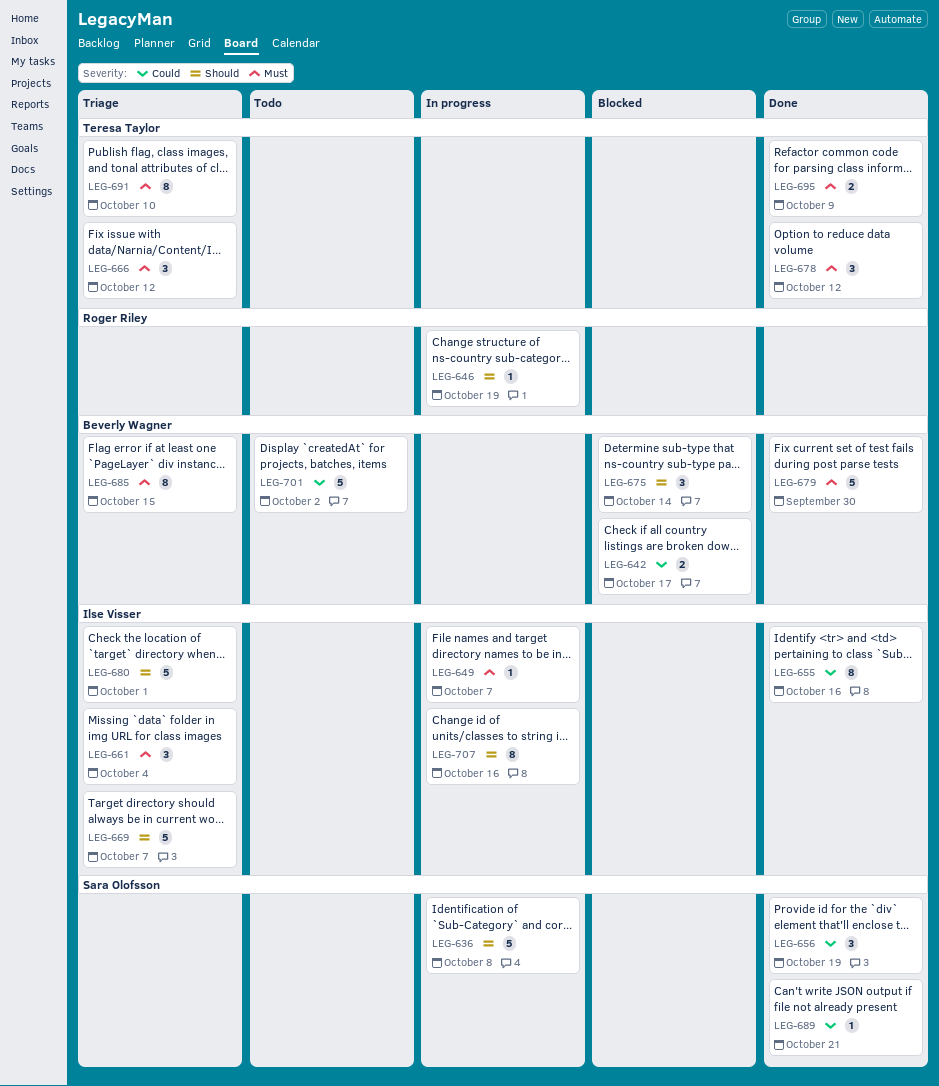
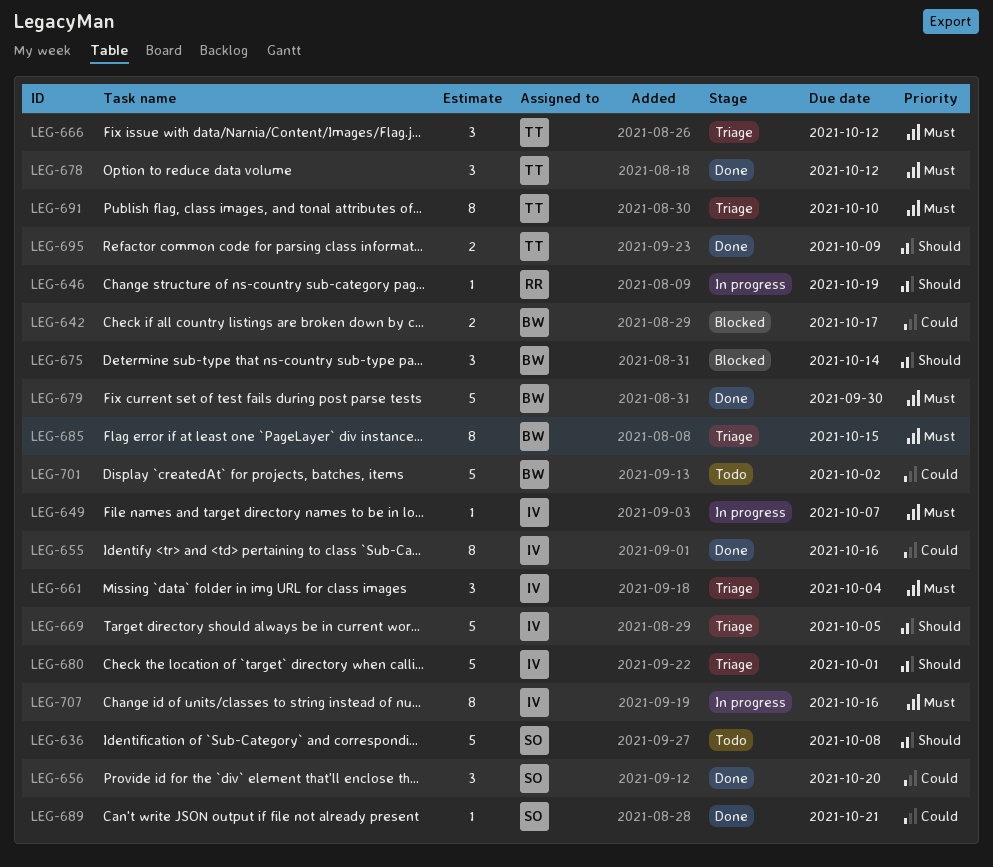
LEG-636, status: In progress -> Todo
LEG-656, due: Oct 19 -> Oct 20
LEG-669, due: Oct 7 -> Oct 5
LEG-695, priority: Must -> Should
LEG-707, priority: Should -> Must

